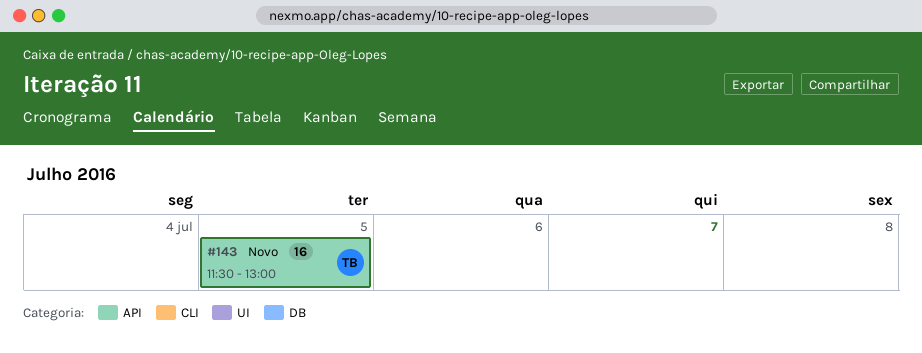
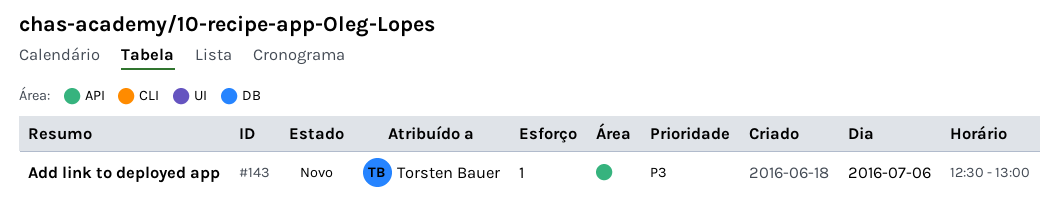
#143, estimate: 16 -> 1
#143, day: Jul 5 -> Jul 6
#143, begins: 11:30 -> 12:30

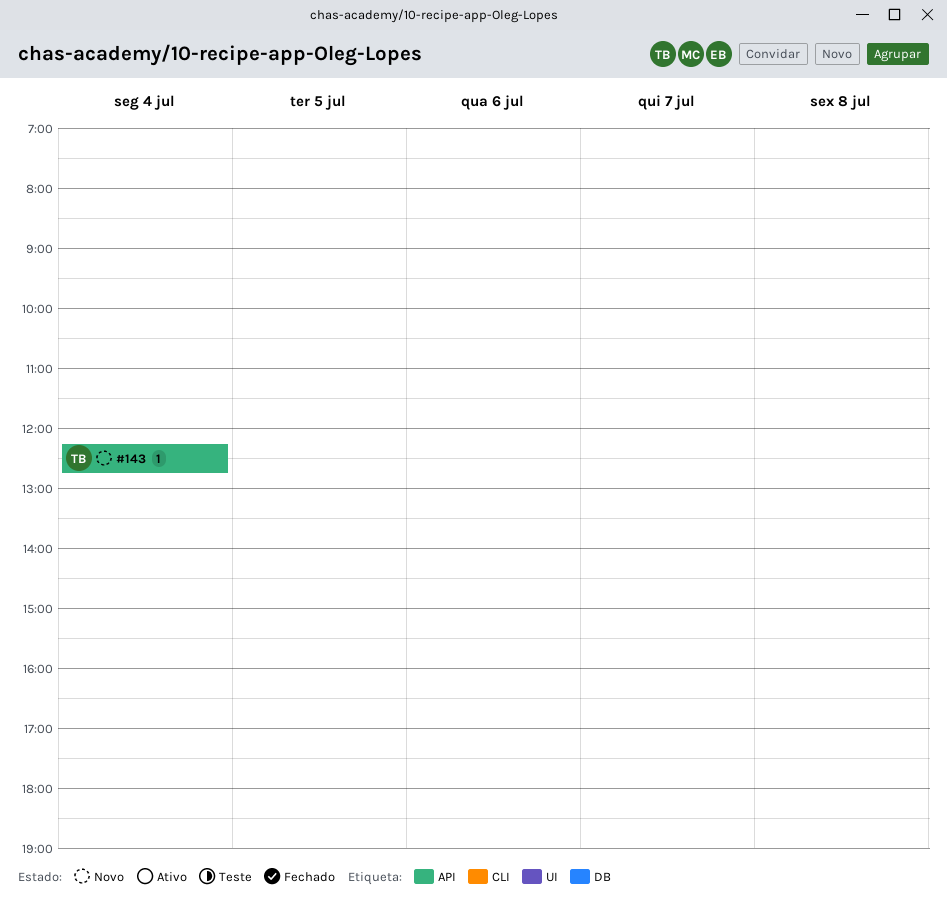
#143, day: Jul 6 -> Jul 4
#143, begins: 12:30 -> 12:15
#143, ends: 13:00 -> 12:45

